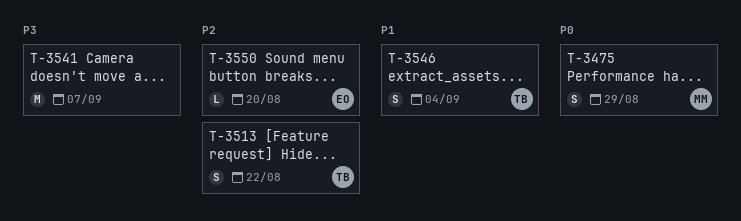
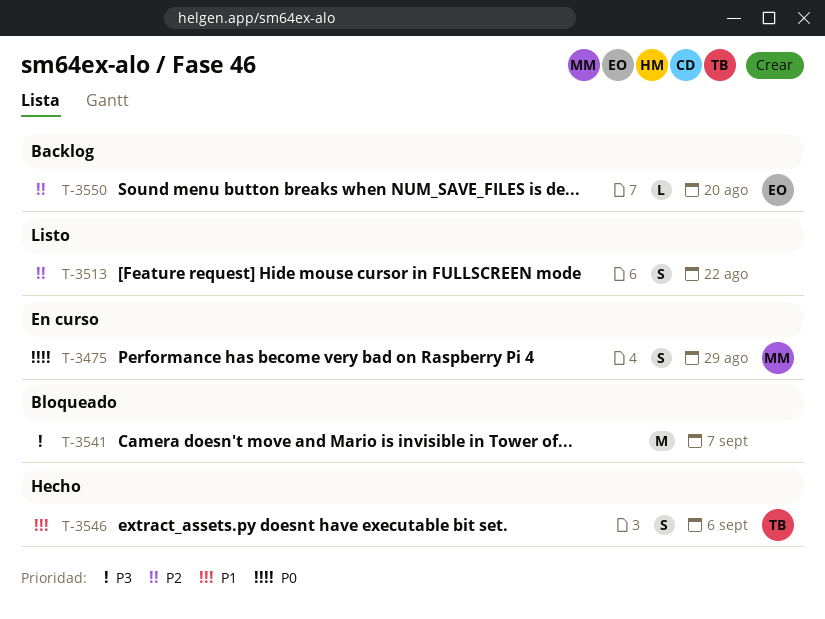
T-3513, owner: TB -> none
T-3546, due: Sep 4 -> Sep 6

